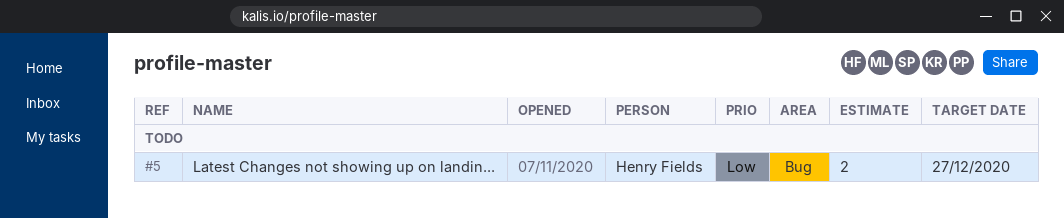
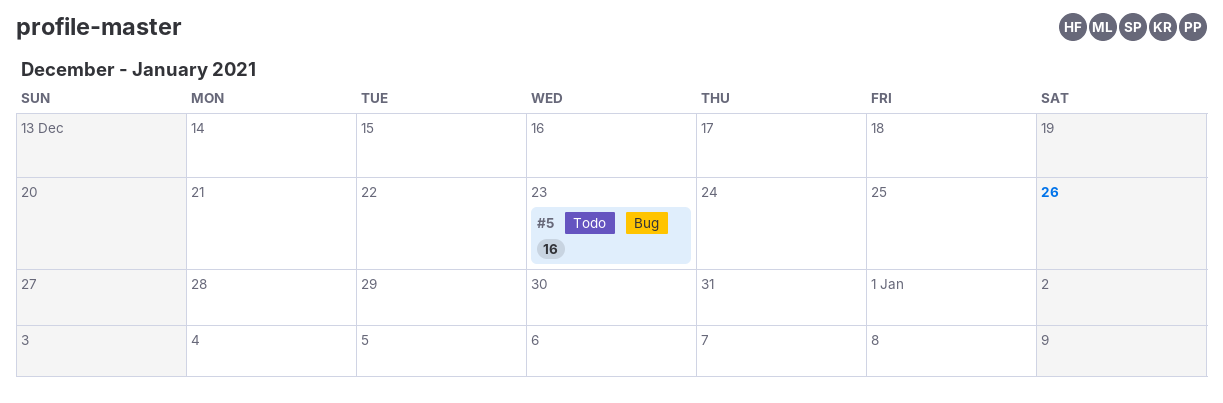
#5, estimate: 2 -> 16
#5, due: Dec 27 -> Dec 23

